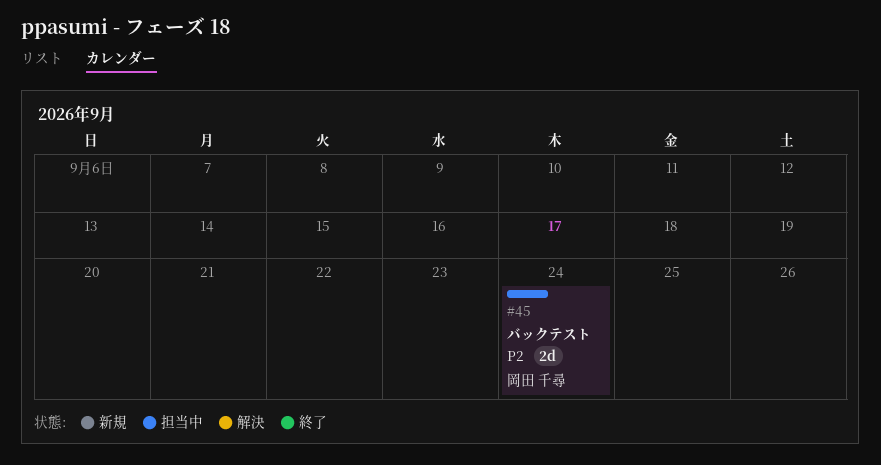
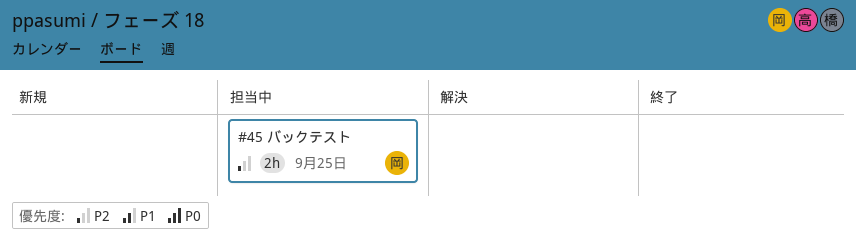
#45, estimate: 2d -> 2h
#45, due: Sep 24 -> Sep 25

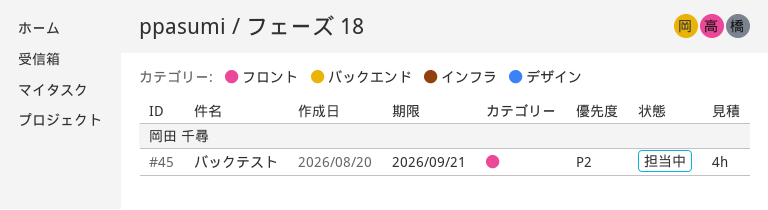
#45, estimate: 2h -> 4h
#45, due: Sep 25 -> Sep 21

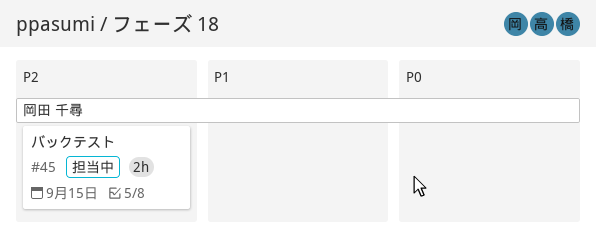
#45, estimate: 4h -> 2h
#45, due: Sep 21 -> Sep 15

